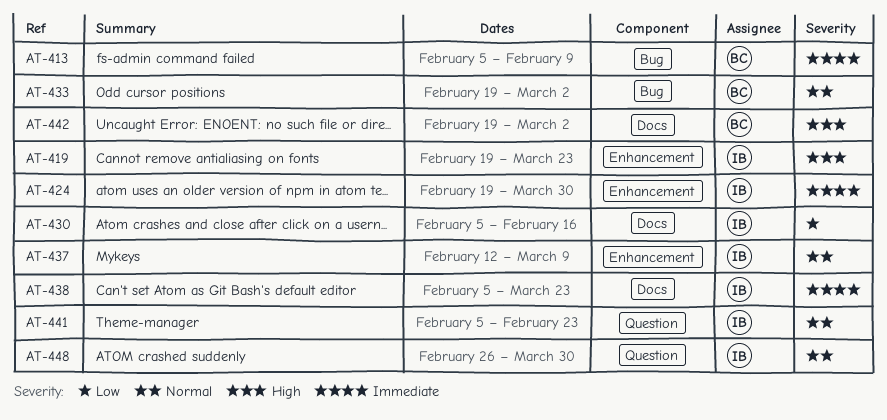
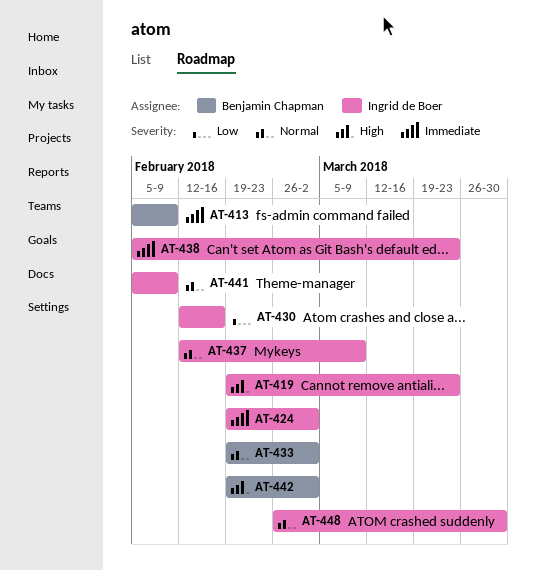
AT-424, due: Mar 30 -> Mar 2
AT-430, start: Feb 5 -> Feb 12
AT-441, due: Feb 23 -> Feb 9

